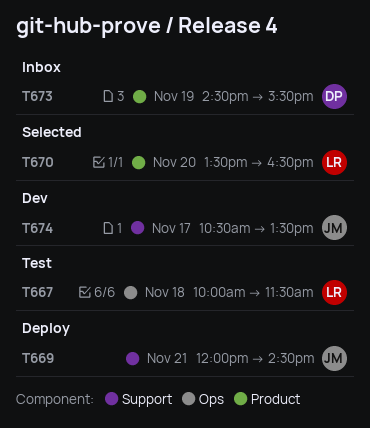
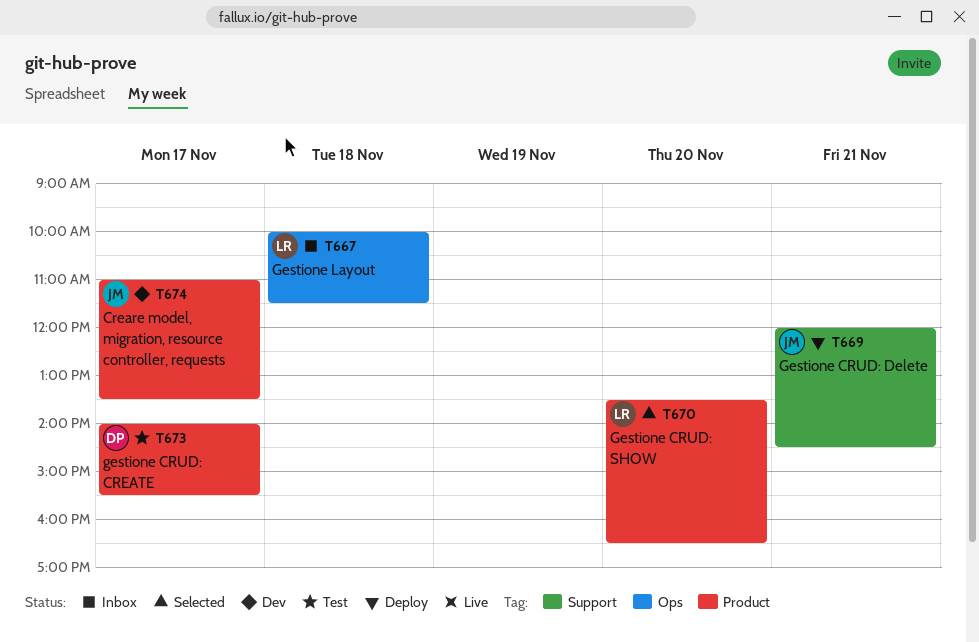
T667, status: Test -> Inbox
T673, status: Inbox -> Test
T673, day: Nov 19 -> Nov 17
T673, begins: 14:30 -> 14:00
T674, label: Support -> Product
T674, begins: 10:30 -> 11:00

